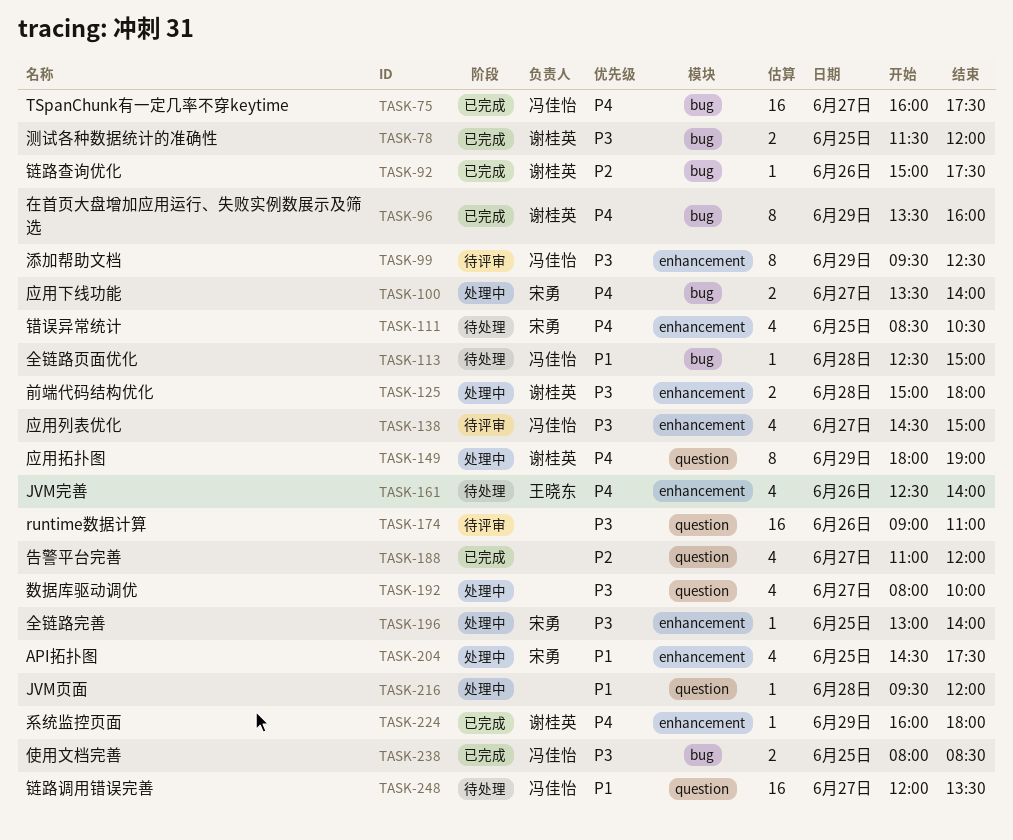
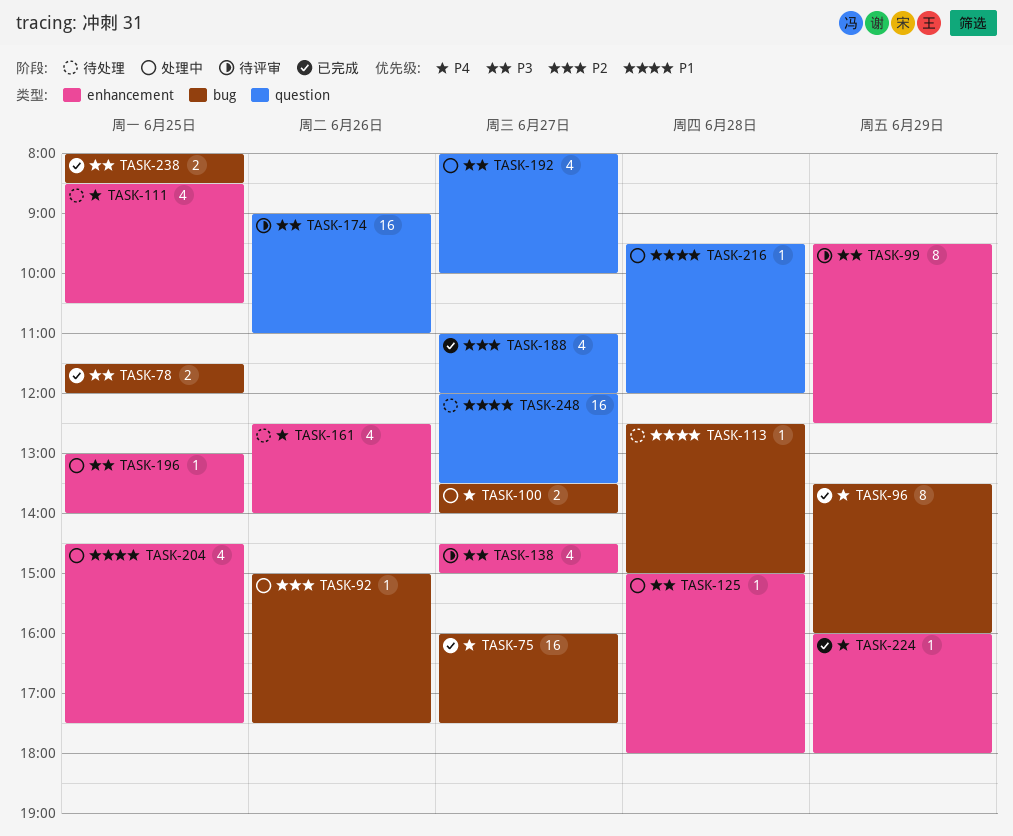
TASK-92, status: 已完成 -> 处理中
TASK-125, estimate: 2 -> 1
TASK-149: present -> none

